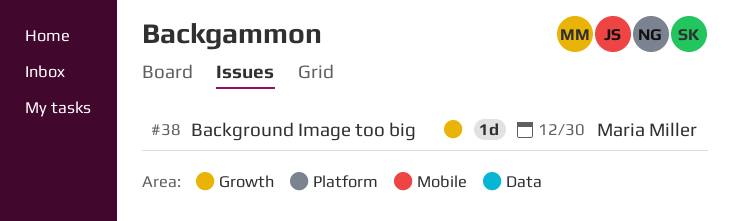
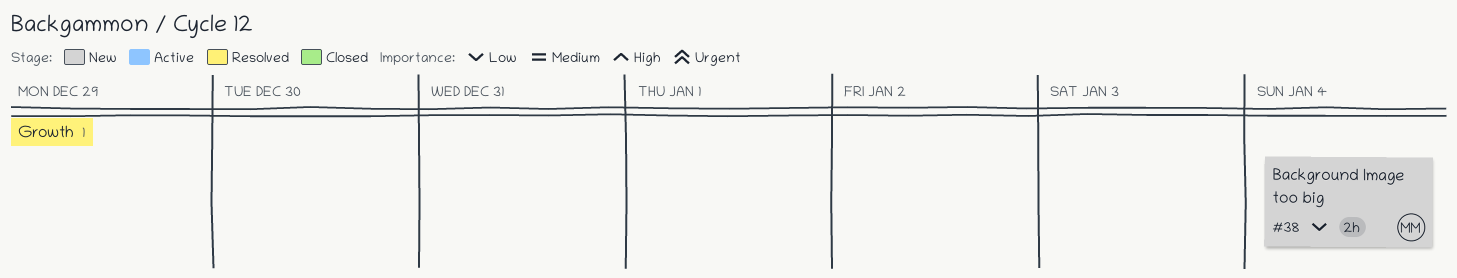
#38, estimate: 1d -> 2h
#38, due: Dec 30 -> Jan 4

